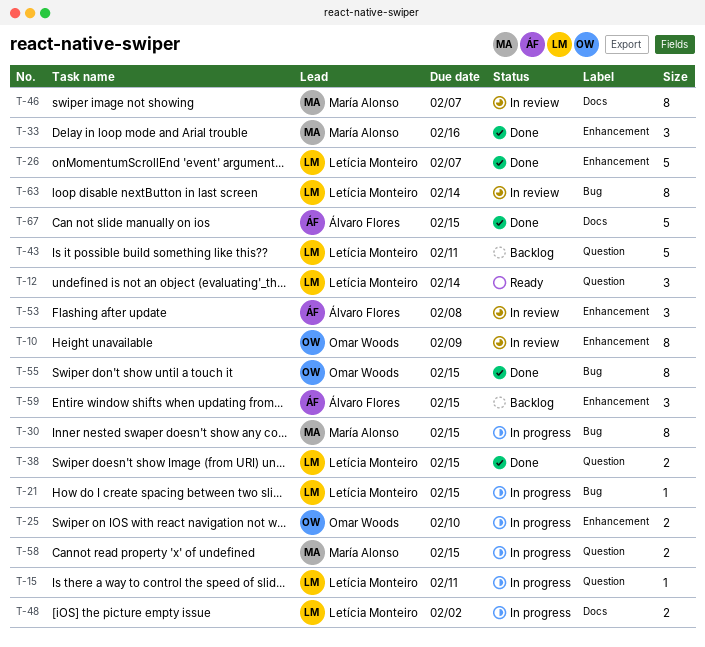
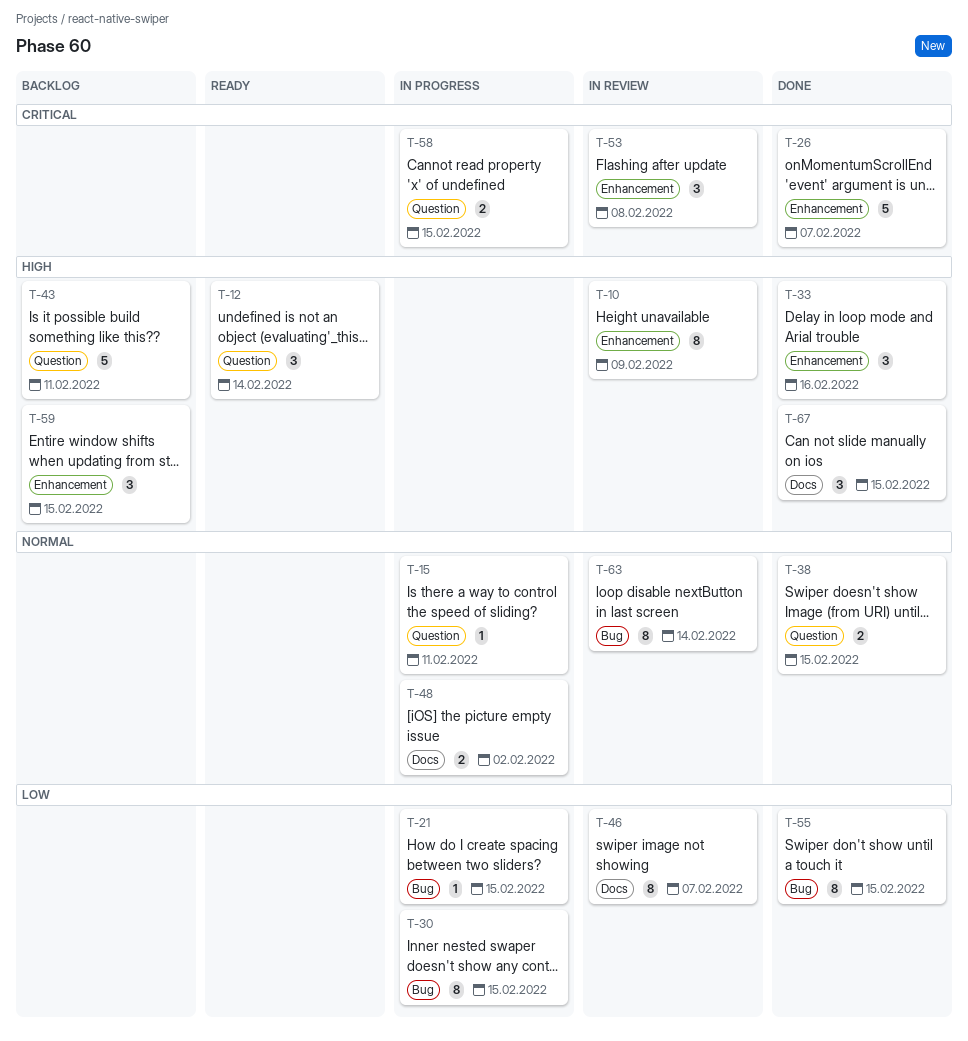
T-25: present -> none
T-67, estimate: 5 -> 3

